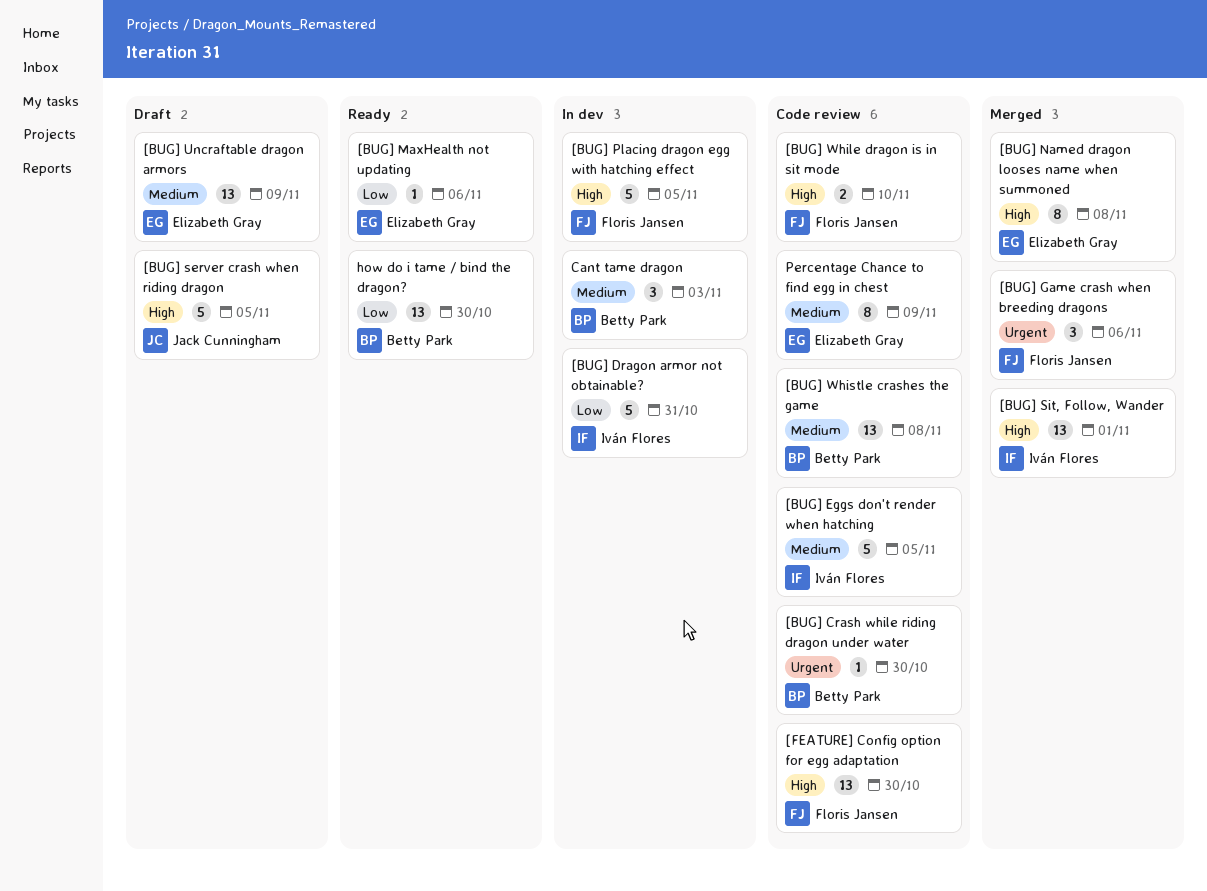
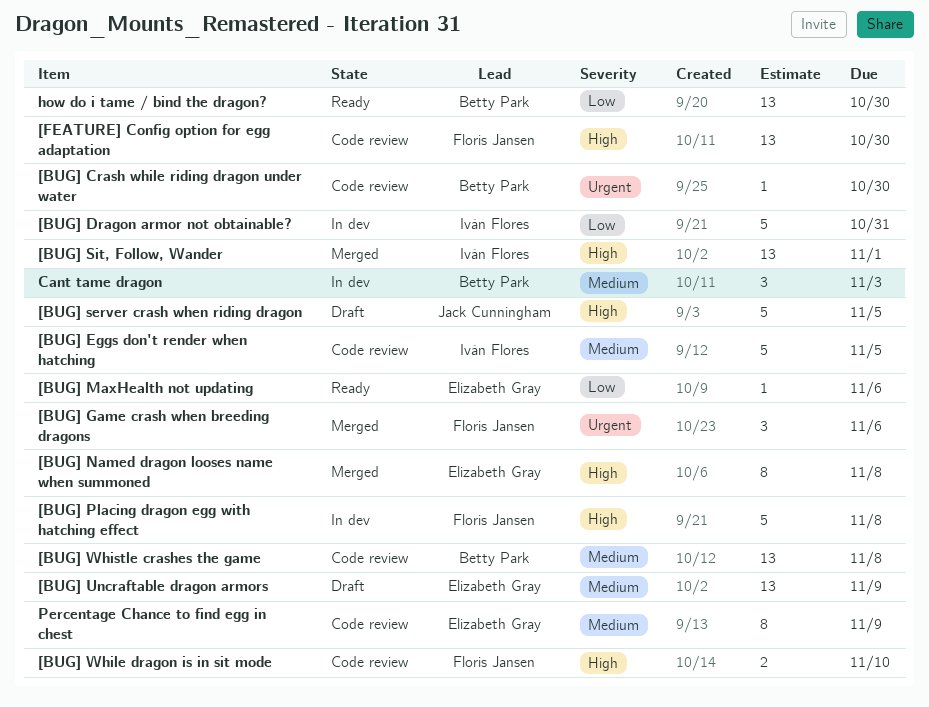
[BUG] Placing dragon egg with hatching effect, due: Nov 5 -> Nov 8

